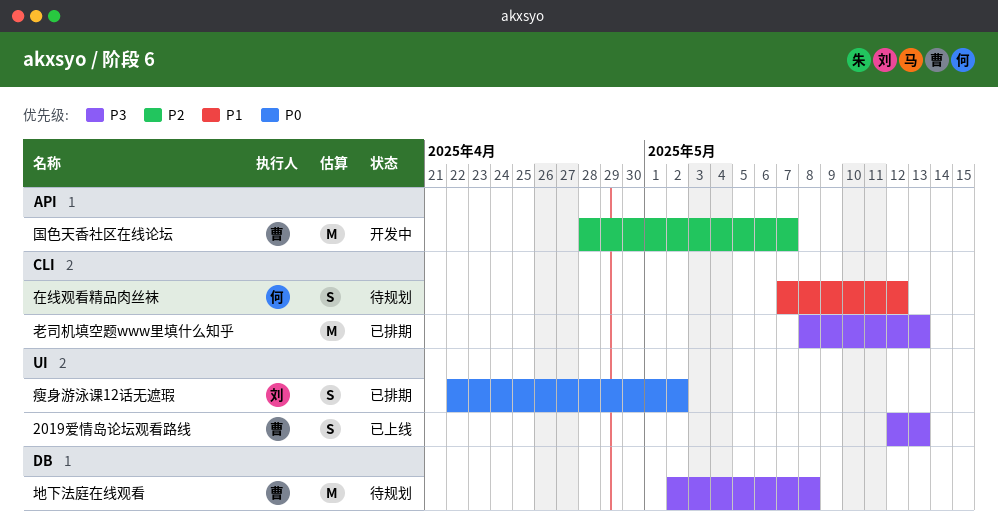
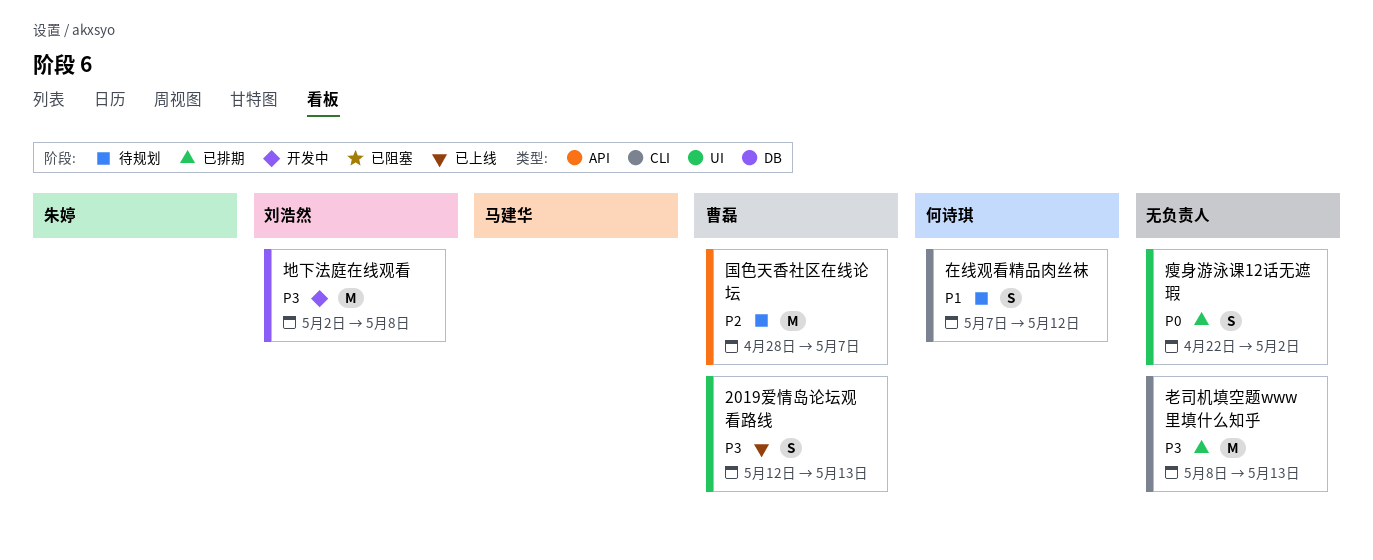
国色天香社区在线论坛, status: 开发中 -> 待规划
地下法庭在线观看, status: 待规划 -> 开发中
地下法庭在线观看, owner: 曹磊 -> 刘浩然
瘦身游泳课12话无遮瑕, owner: 刘浩然 -> none

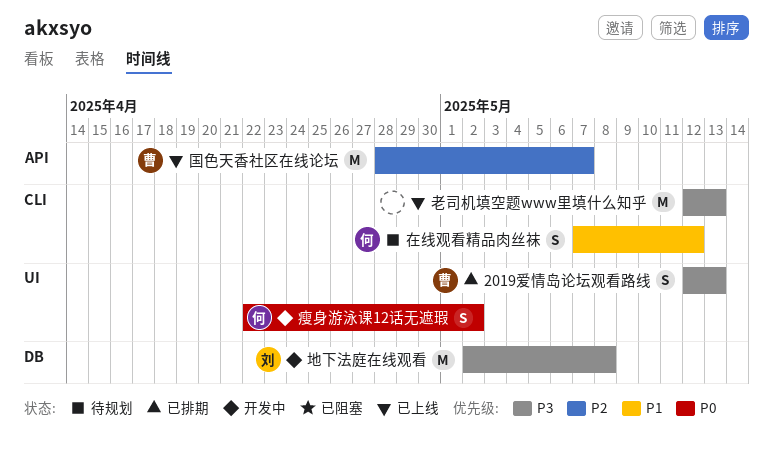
2019爱情岛论坛观看路线, status: 已上线 -> 已排期
国色天香社区在线论坛, status: 待规划 -> 已上线
瘦身游泳课12话无遮瑕, status: 已排期 -> 开发中
瘦身游泳课12话无遮瑕, owner: none -> 何诗琪
老司机填空题www里填什么知乎, status: 已排期 -> 已上线
老司机填空题www里填什么知乎, start: May 8 -> May 12

